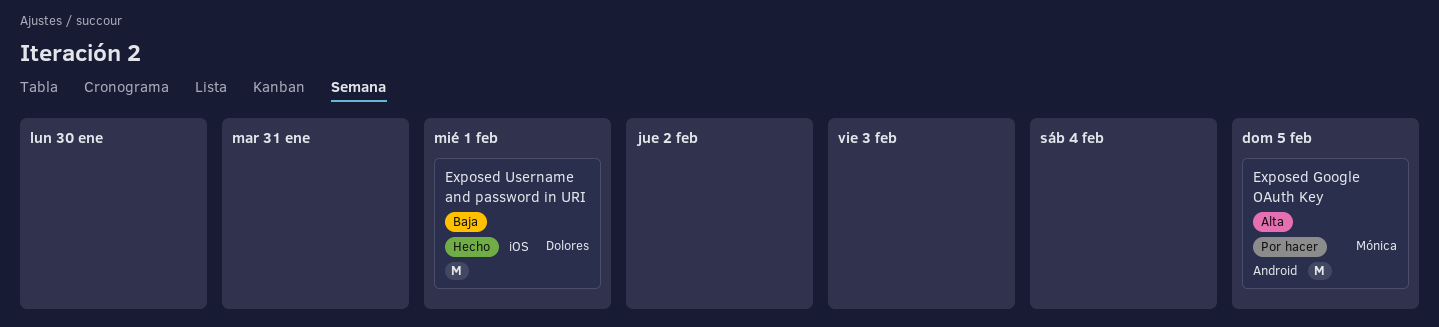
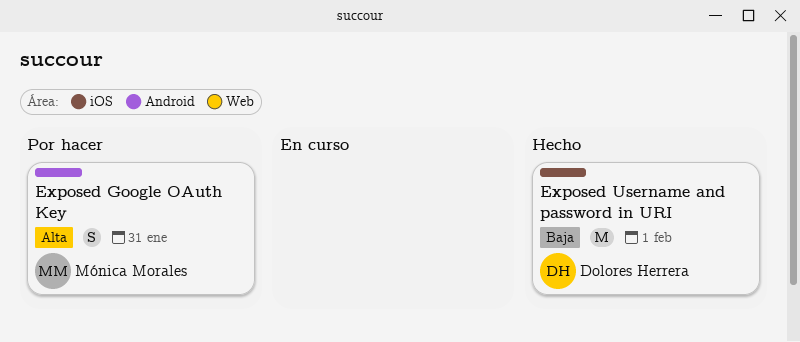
Exposed Google OAuth Key, estimate: M -> S
Exposed Google OAuth Key, due: Feb 5 -> Jan 31

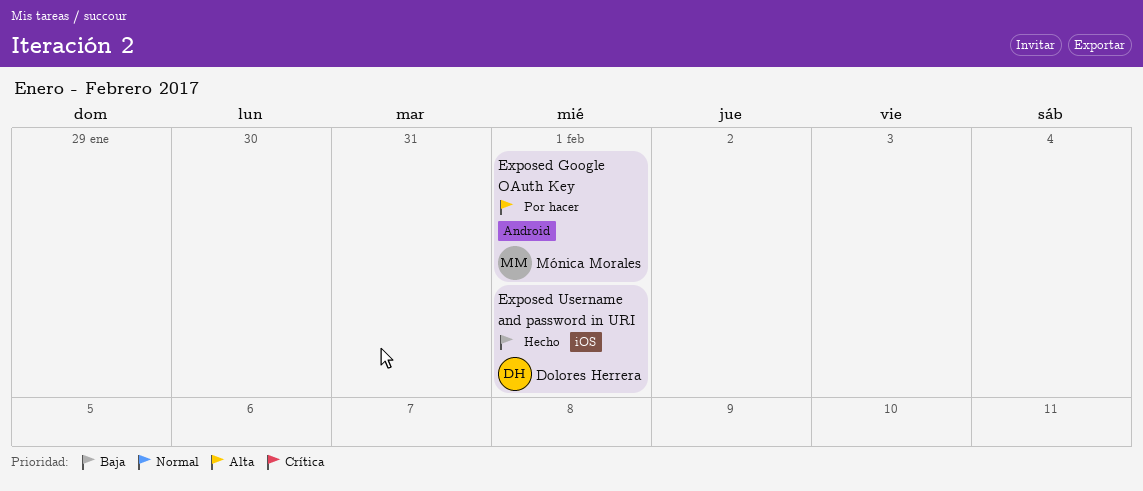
Exposed Google OAuth Key, due: Jan 31 -> Feb 1

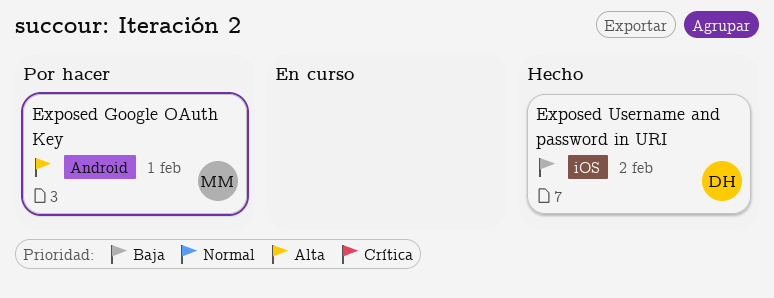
Exposed Username and password in URI, due: Feb 1 -> Feb 2

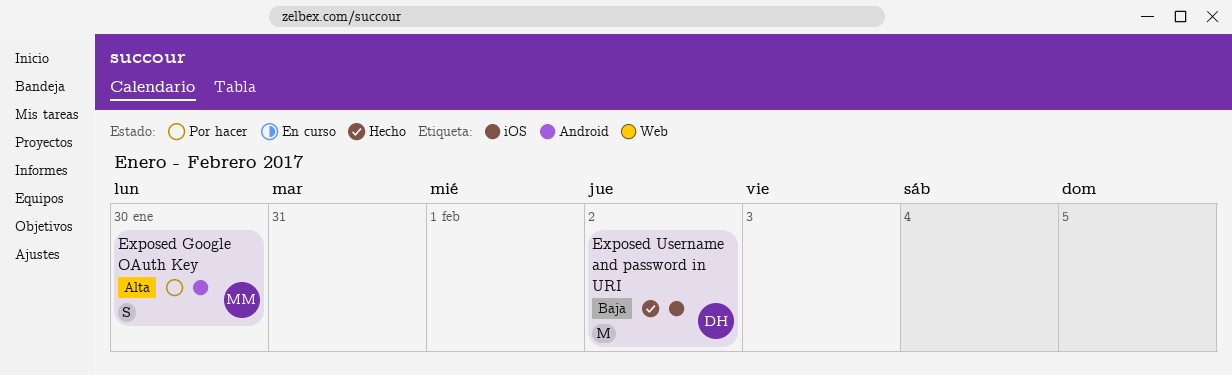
Exposed Google OAuth Key, due: Feb 1 -> Jan 30

